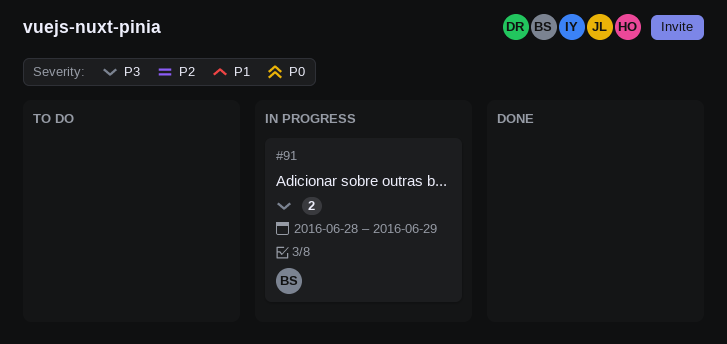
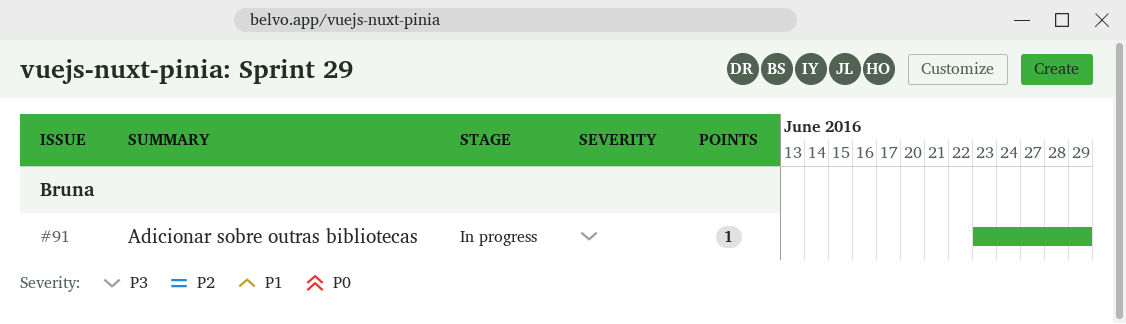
#91, estimate: 2 -> 1
#91, start: Jun 28 -> Jun 23

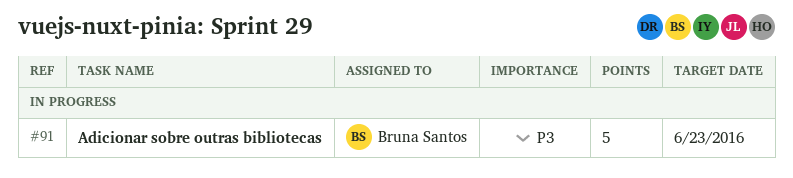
#91, estimate: 1 -> 5
#91, due: Jun 29 -> Jun 23

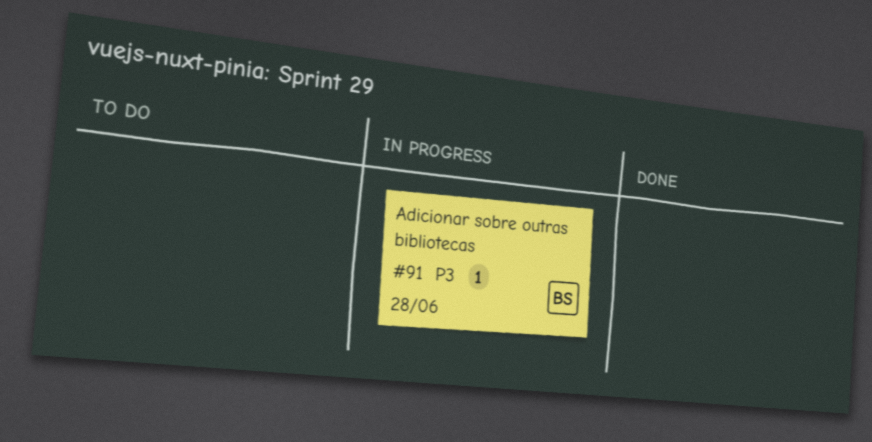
#91, estimate: 5 -> 1
#91, due: Jun 23 -> Jun 28

